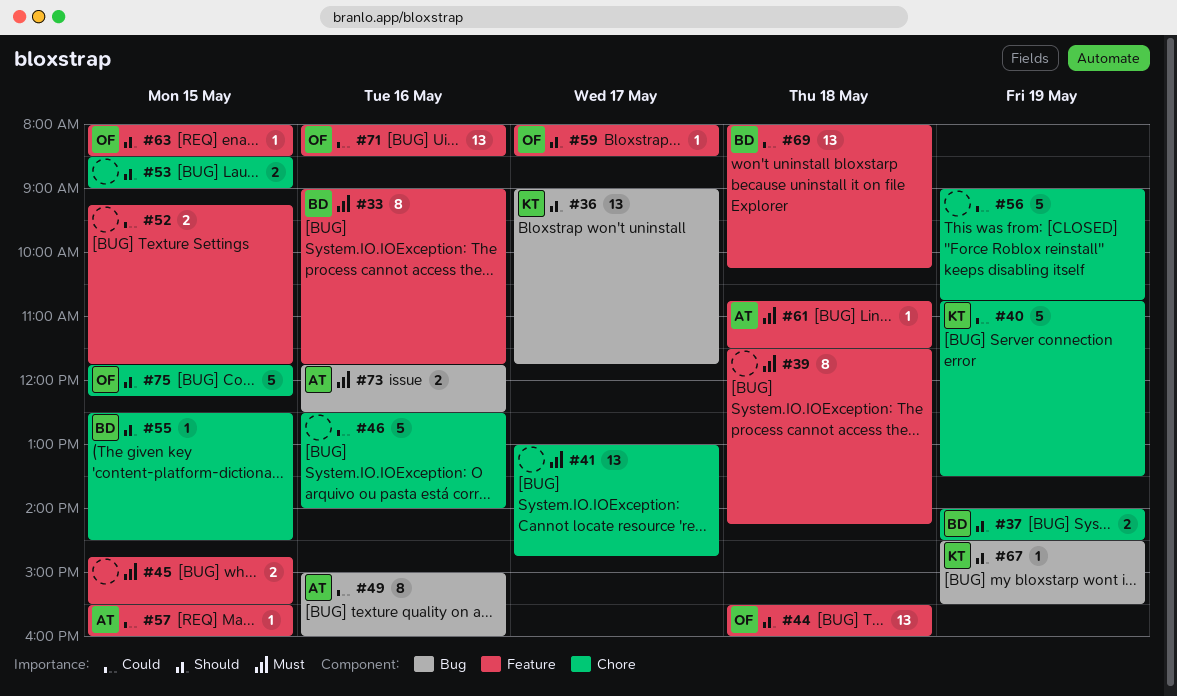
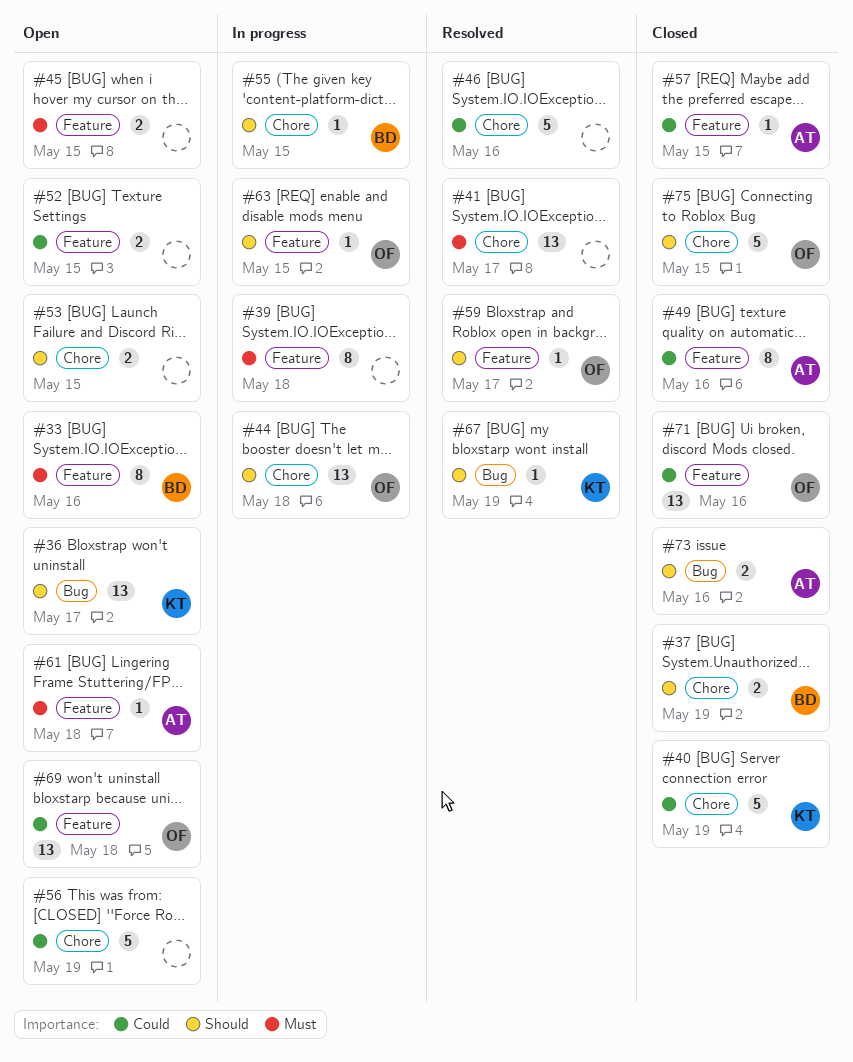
#44, label: Feature -> Chore
#49, label: Bug -> Feature
#69, owner: BD -> OF
#73, priority: Must -> Should

